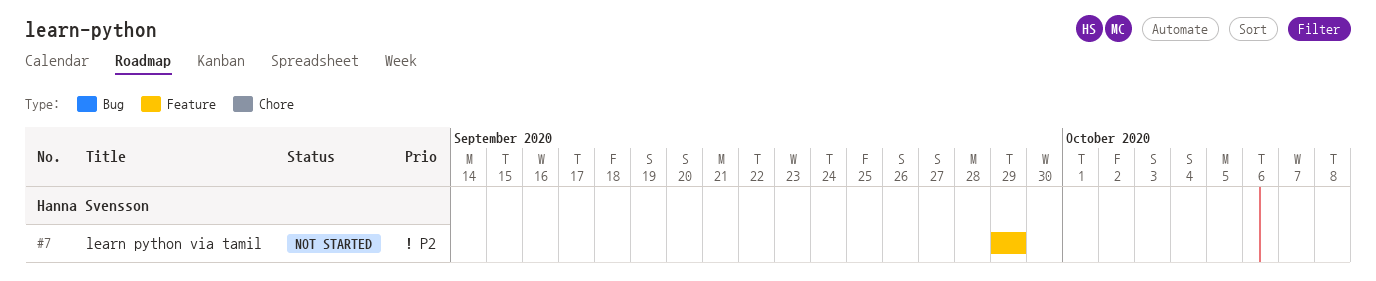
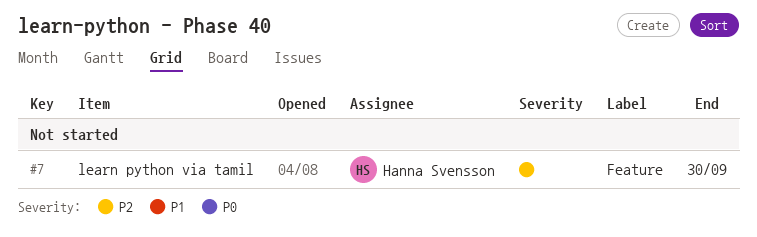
#7, due: Sep 29 -> Sep 30

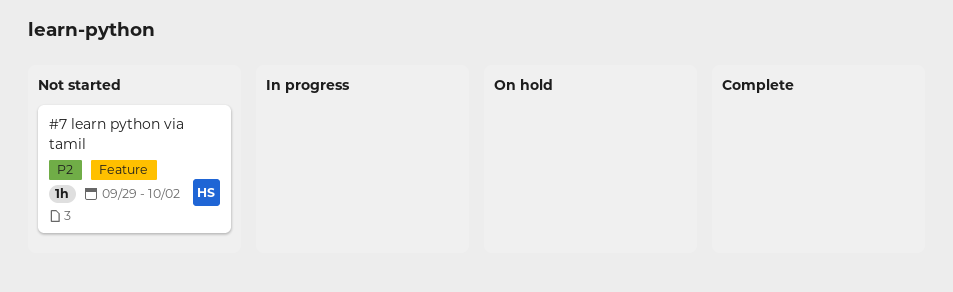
#7, due: Sep 30 -> Oct 2

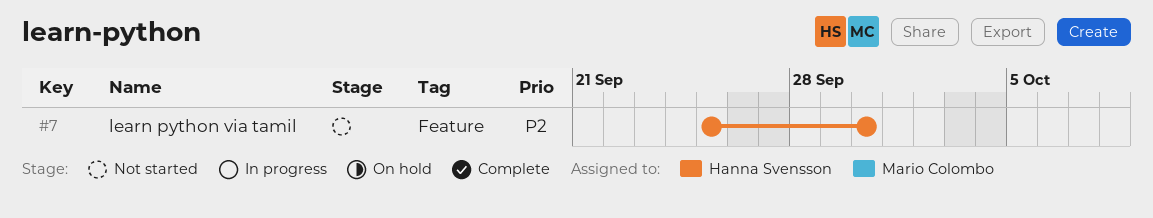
#7, start: Sep 29 -> Sep 25
#7, due: Oct 2 -> Sep 30

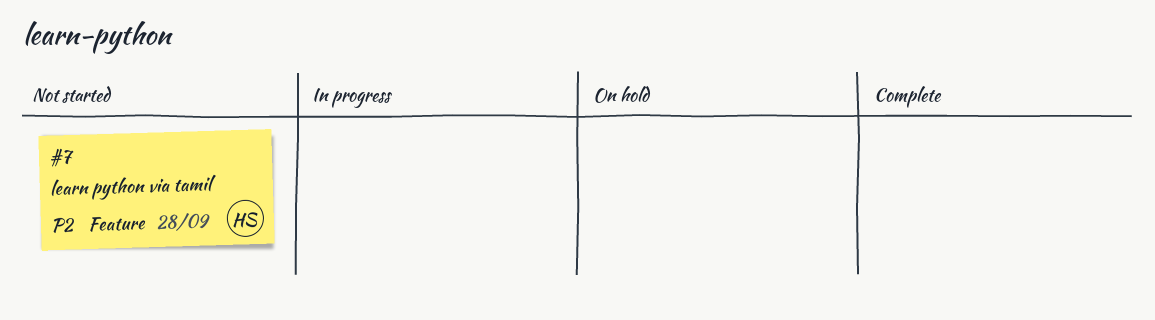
#7, due: Sep 30 -> Sep 28

